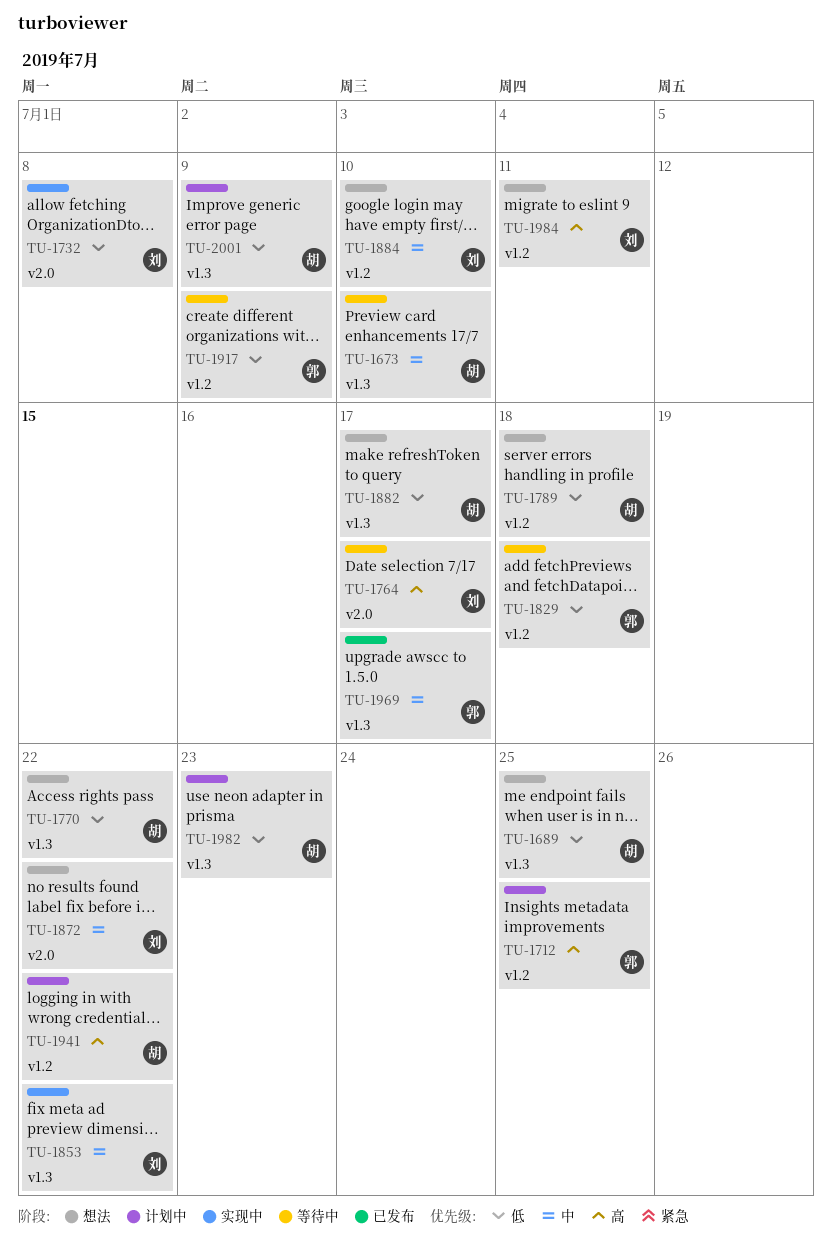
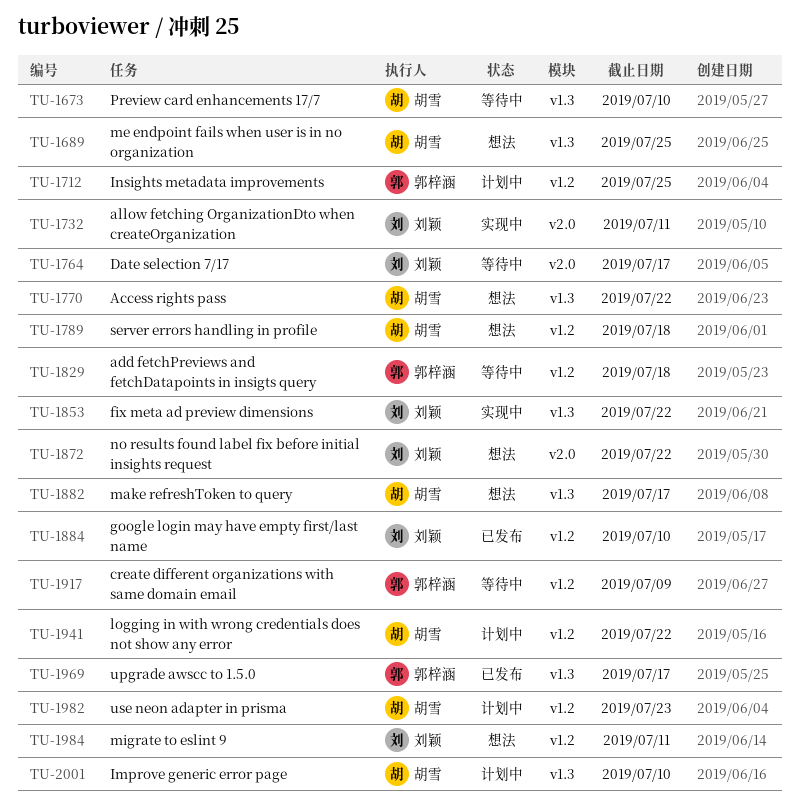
TU-1732, due: Jul 8 -> Jul 11
TU-1884, status: 想法 -> 已发布
TU-1982, label: v1.3 -> v1.2
TU-2001, due: Jul 9 -> Jul 10

